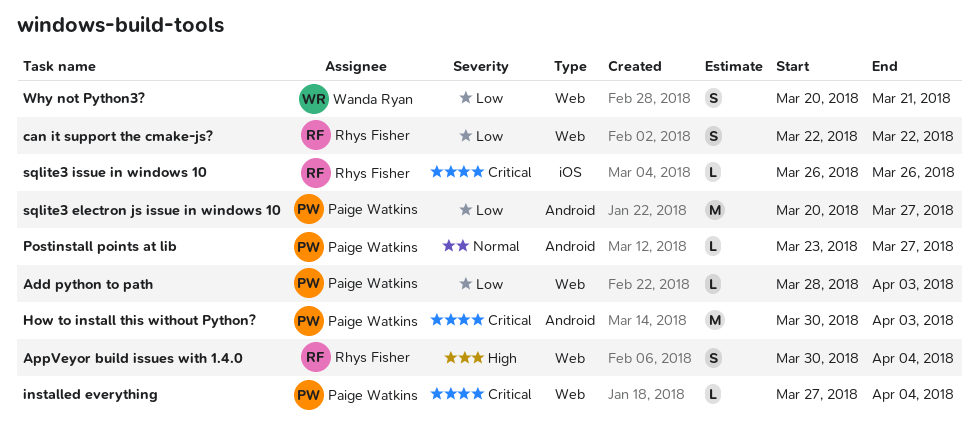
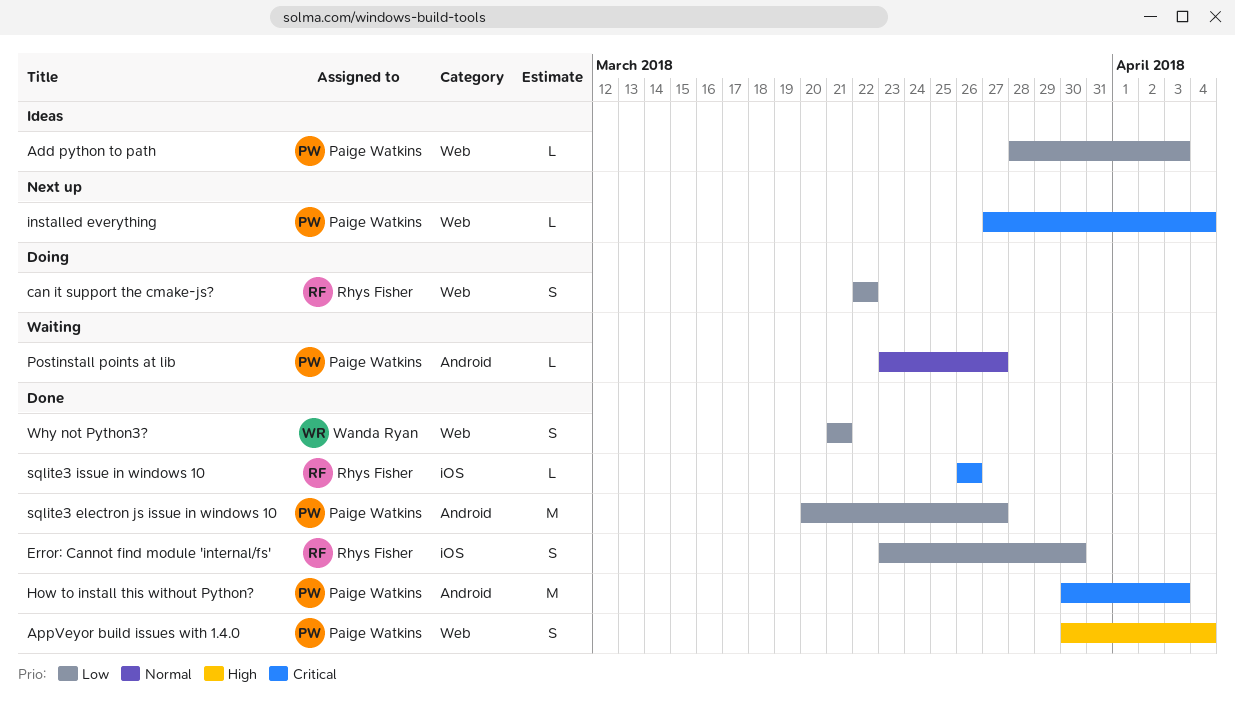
AppVeyor build issues with 1.4.0, owner: Rhys Fisher -> Paige Watkins
Error: Cannot find module 'internal/fs': none -> present
Why not Python3?, start: Mar 20 -> Mar 21

